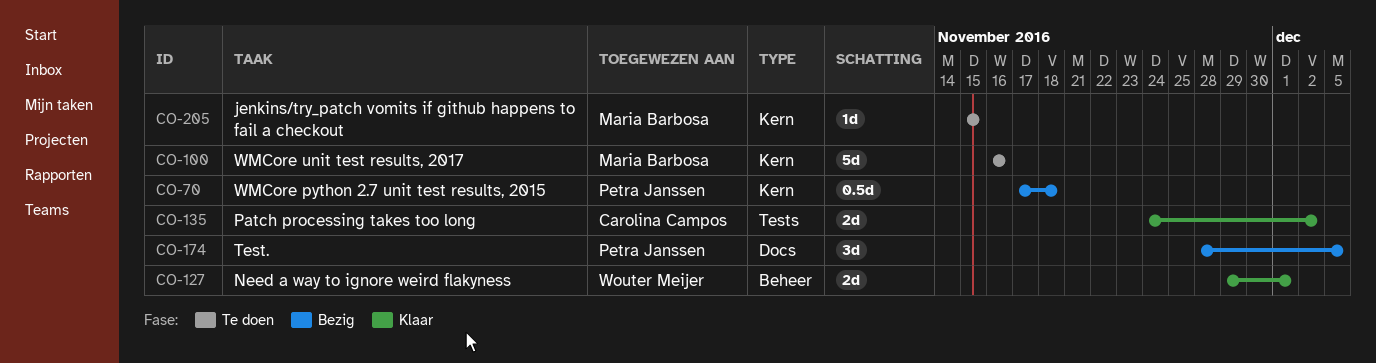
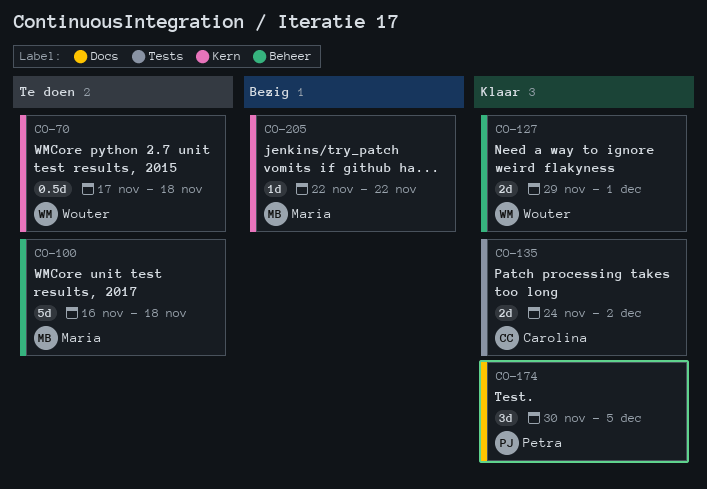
CO-70, status: Bezig -> Te doen
CO-70, owner: Petra Janssen -> Wouter Meijer
CO-100, label: Kern -> Beheer
CO-100, due: Nov 16 -> Nov 18
CO-174, status: Bezig -> Klaar
CO-174, start: Nov 28 -> Nov 30
CO-205, status: Te doen -> Bezig
CO-205, start: Nov 15 -> Nov 22
CO-205, due: Nov 15 -> Nov 22

